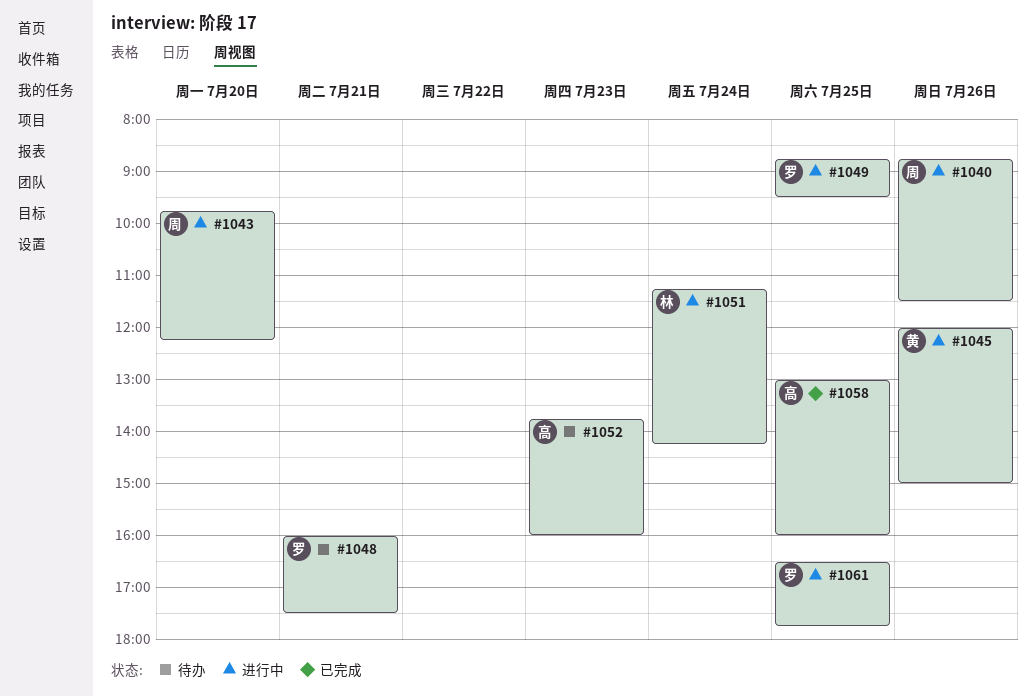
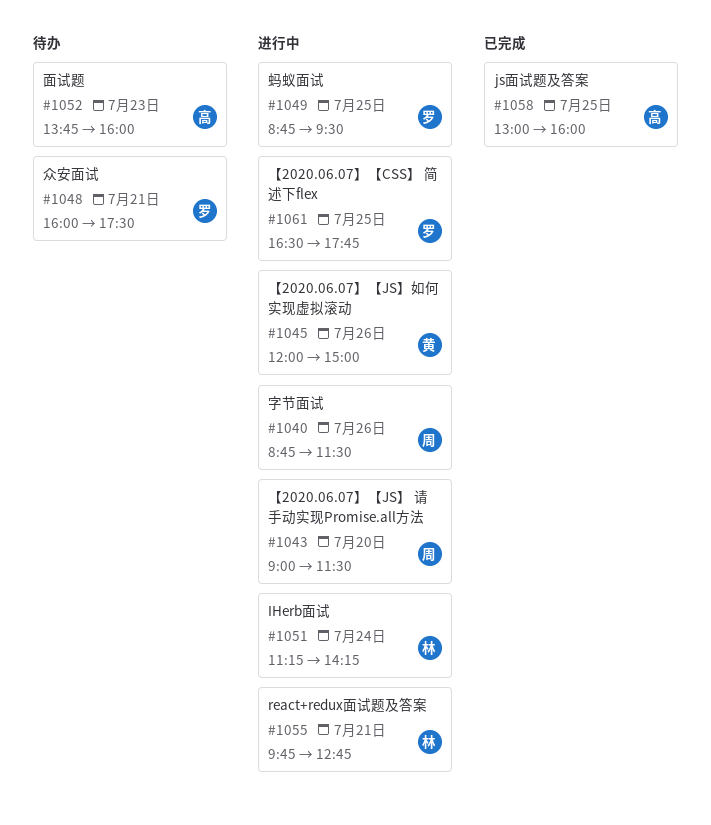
#1043, begins: 09:45 -> 09:00
#1043, ends: 12:15 -> 11:30
#1055: none -> present

